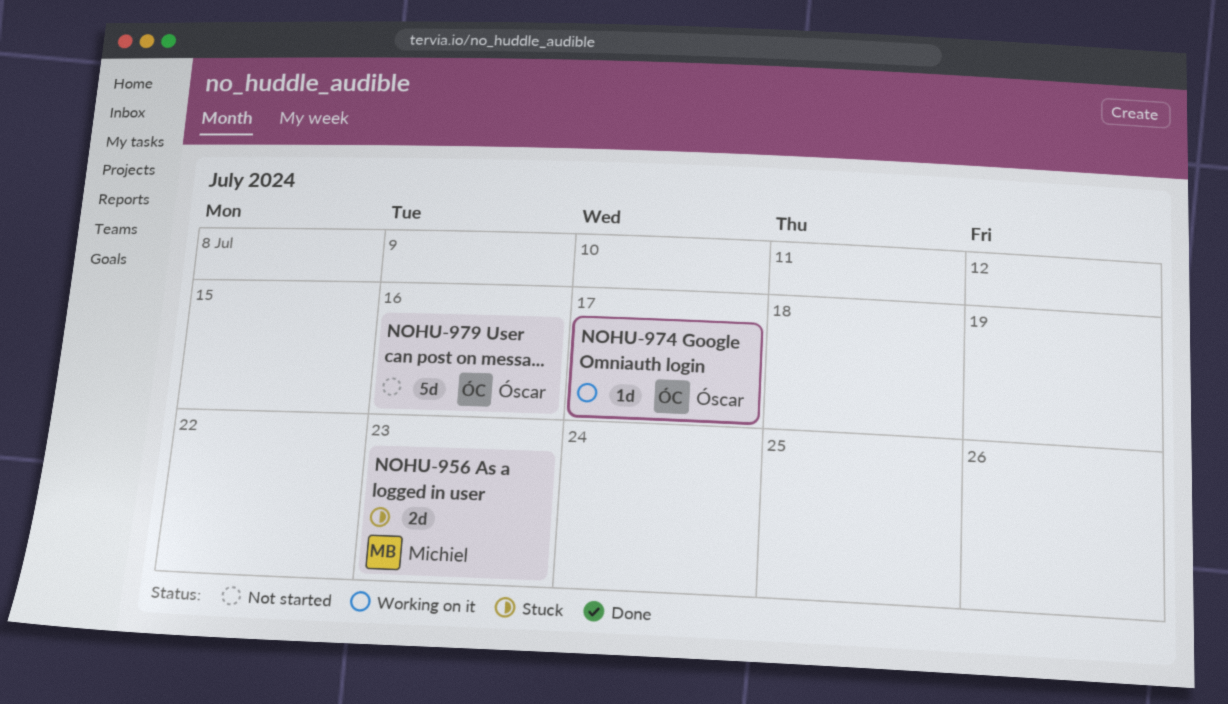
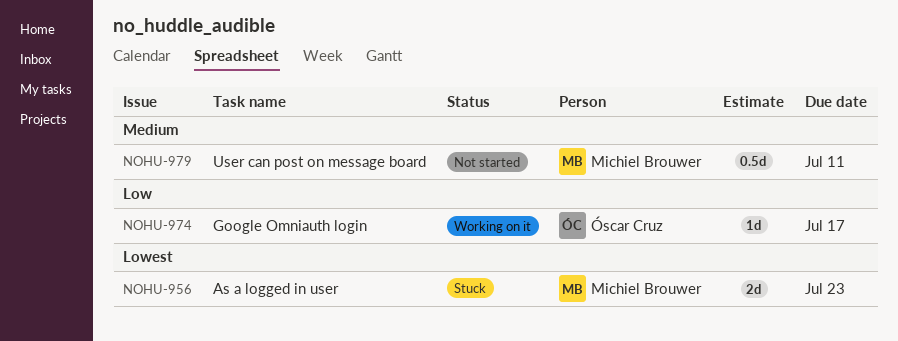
NOHU-979, owner: Óscar Cruz -> Michiel Brouwer
NOHU-979, estimate: 5d -> 0.5d
NOHU-979, due: Jul 16 -> Jul 11

